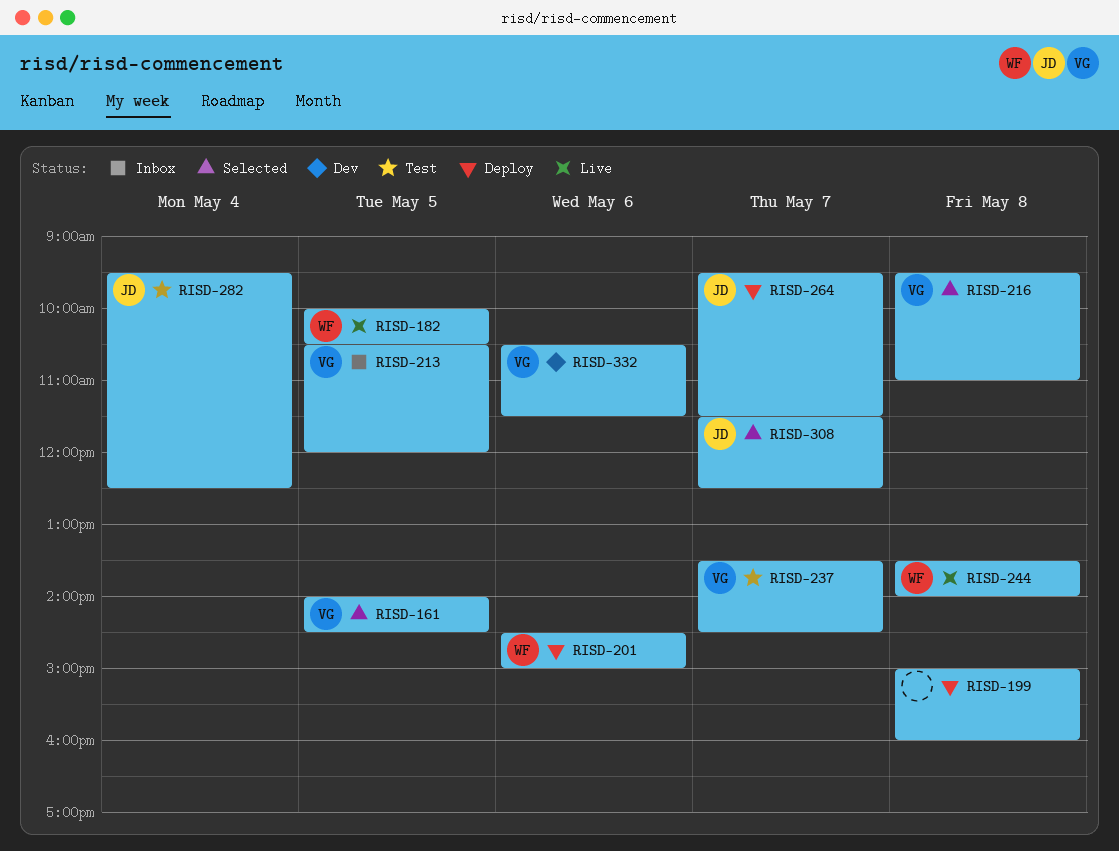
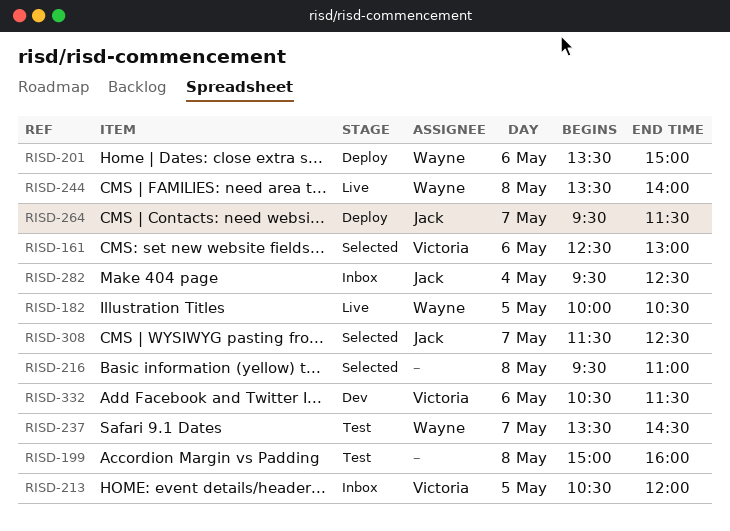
RISD-161, day: May 5 -> May 6
RISD-161, begins: 14:00 -> 12:30
RISD-161, ends: 14:30 -> 13:00
RISD-199, status: Deploy -> Test
RISD-201, begins: 14:30 -> 13:30
RISD-216, owner: Victoria -> none
RISD-237, owner: Victoria -> Wayne
RISD-282, status: Test -> Inbox

